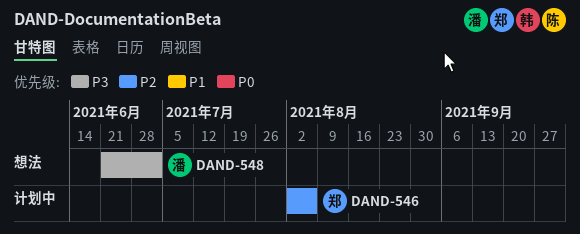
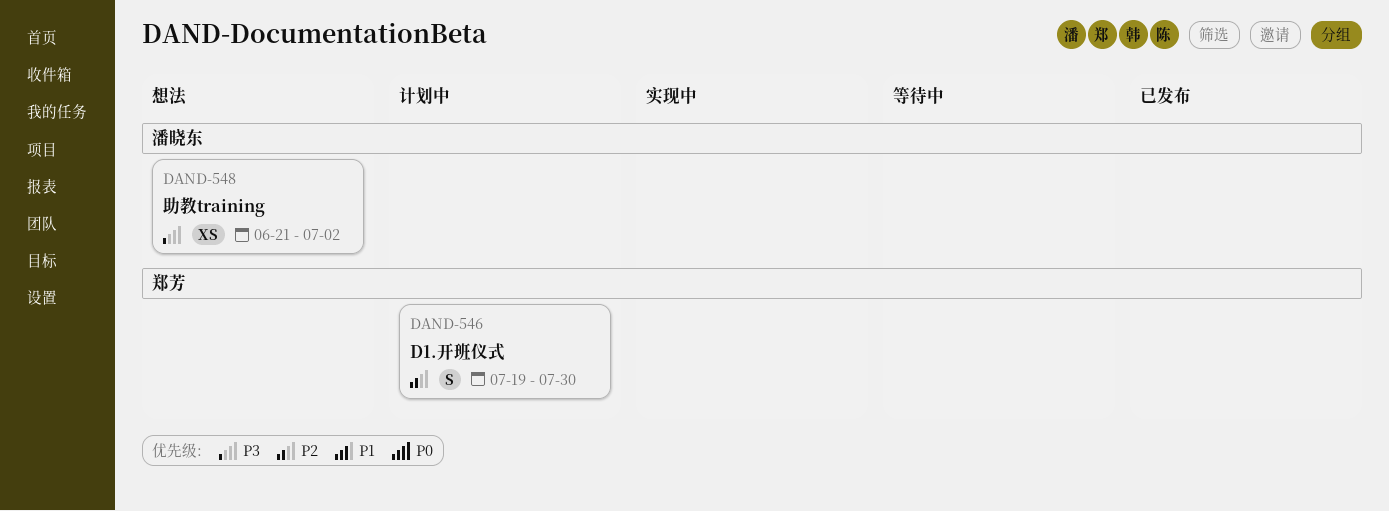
DAND-546, start: Aug 2 -> Jul 19
DAND-546, due: Aug 6 -> Jul 30

